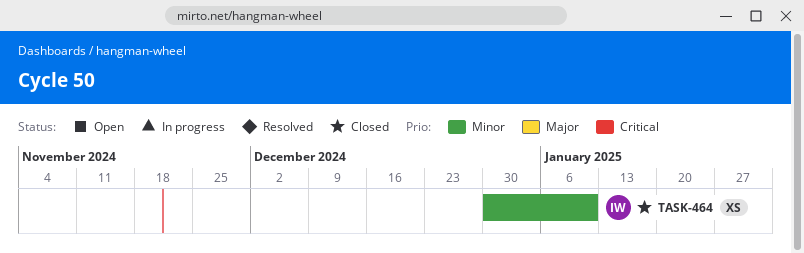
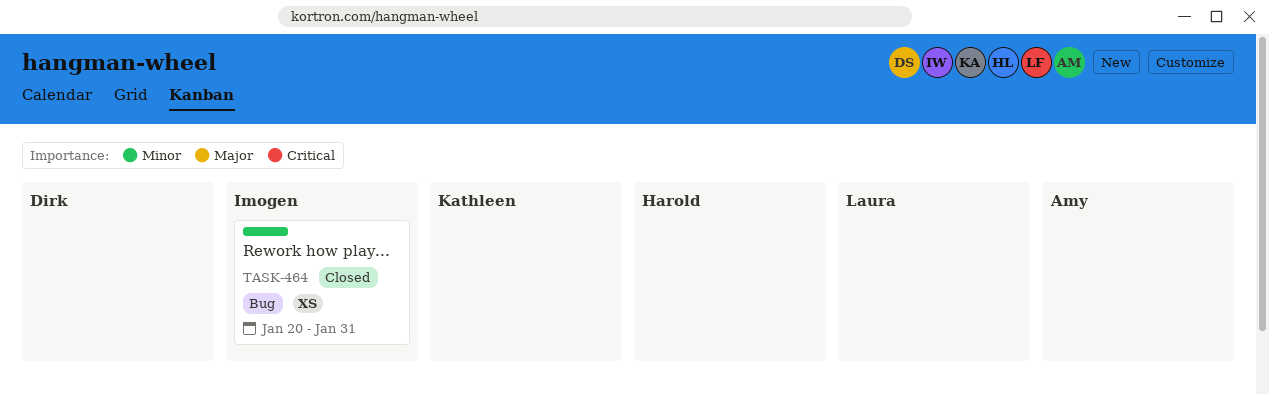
TASK-464, start: Dec 30 -> Jan 20
TASK-464, due: Jan 10 -> Jan 31

